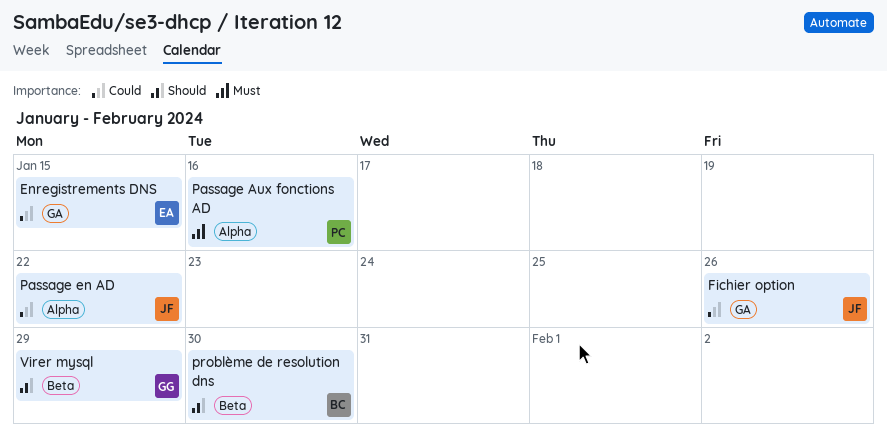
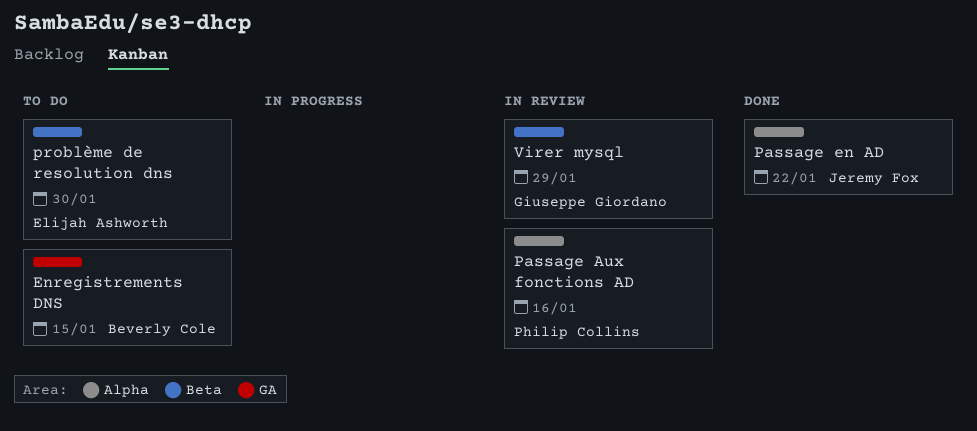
Enregistrements DNS, owner: Elijah Ashworth -> Beverly Cole
Fichier option: present -> none
problème de resolution dns, owner: Beverly Cole -> Elijah Ashworth

